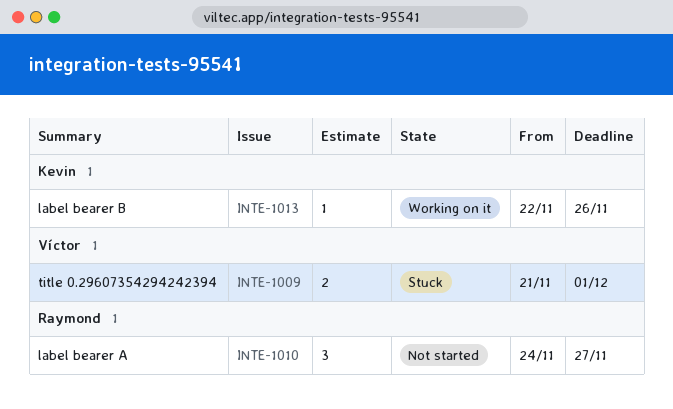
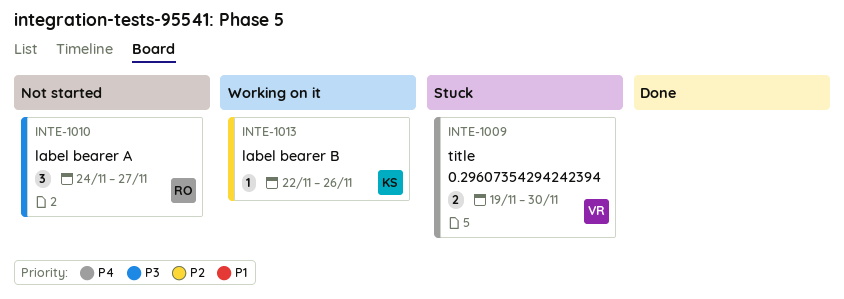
INTE-1009, start: Nov 21 -> Nov 19
INTE-1009, due: Dec 1 -> Nov 30

